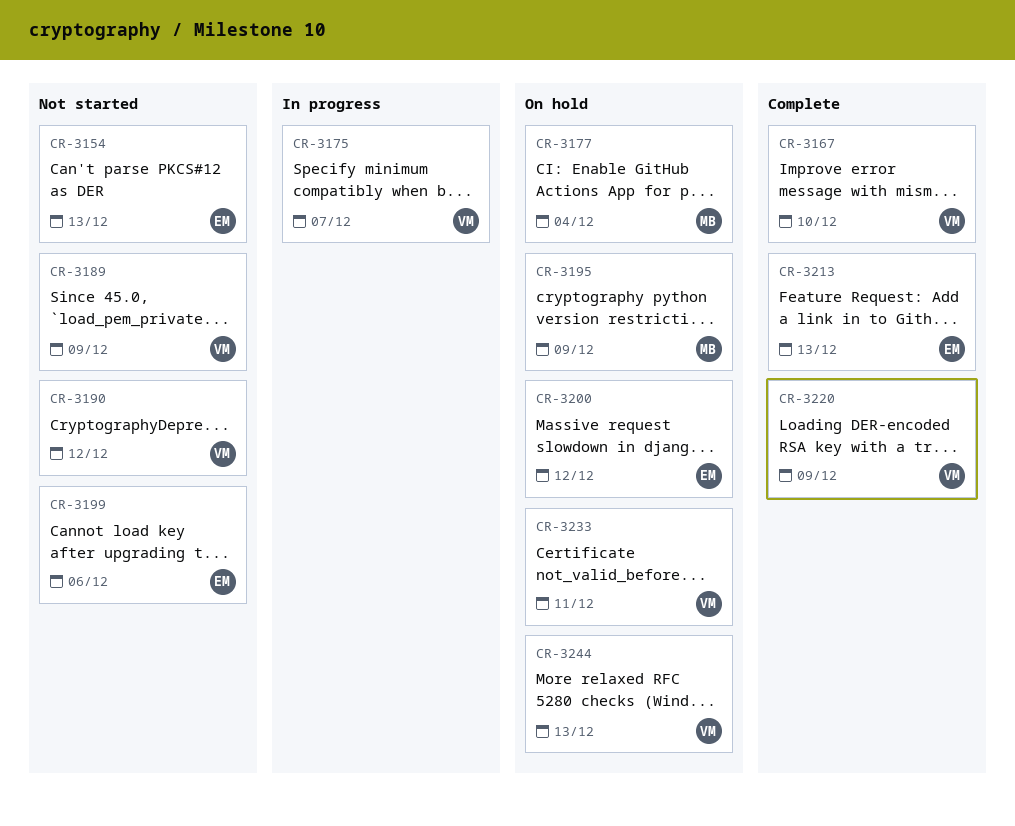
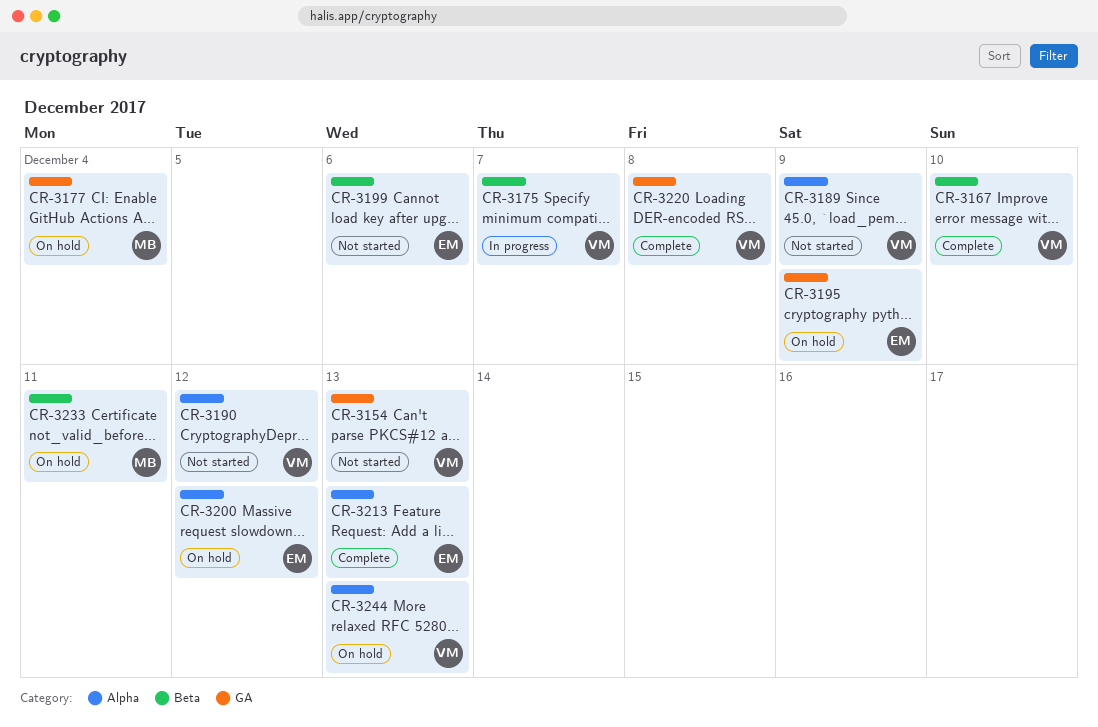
CR-3154, owner: EM -> VM
CR-3195, owner: MB -> EM
CR-3220, due: Dec 9 -> Dec 8
CR-3233, owner: VM -> MB

